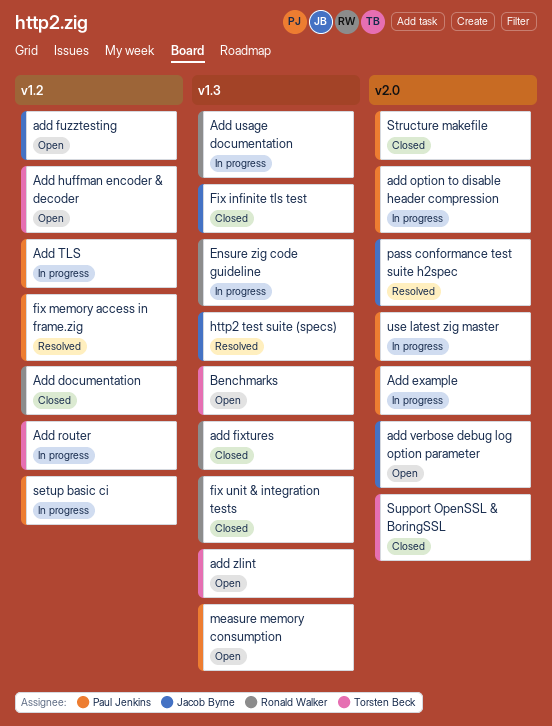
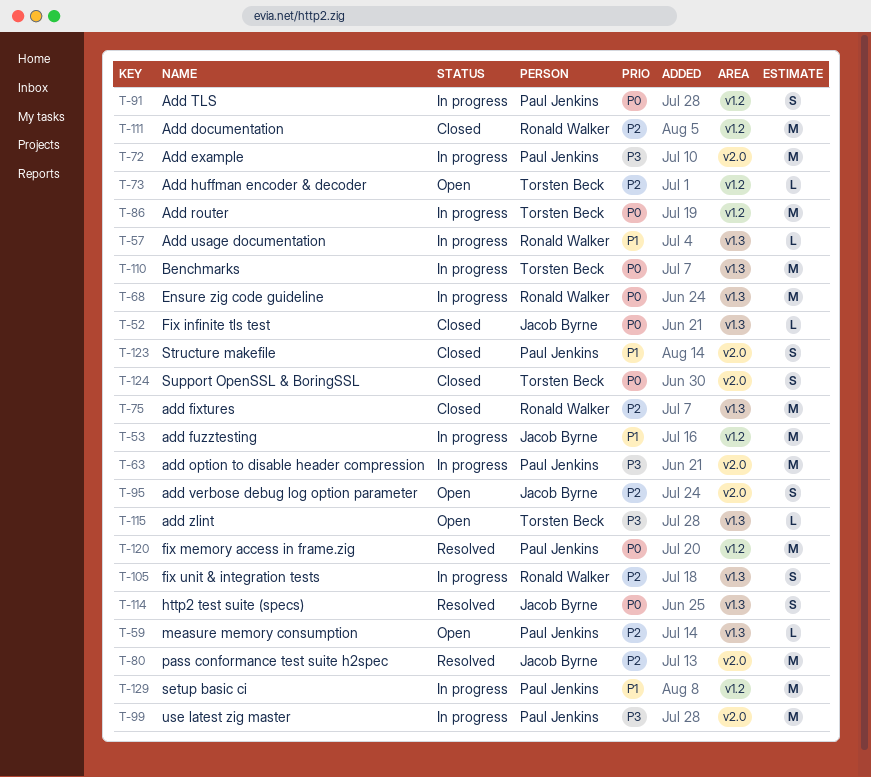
add fuzztesting, status: Open -> In progress
Benchmarks, status: Open -> In progress
fix unit & integration tests, status: Closed -> In progress

